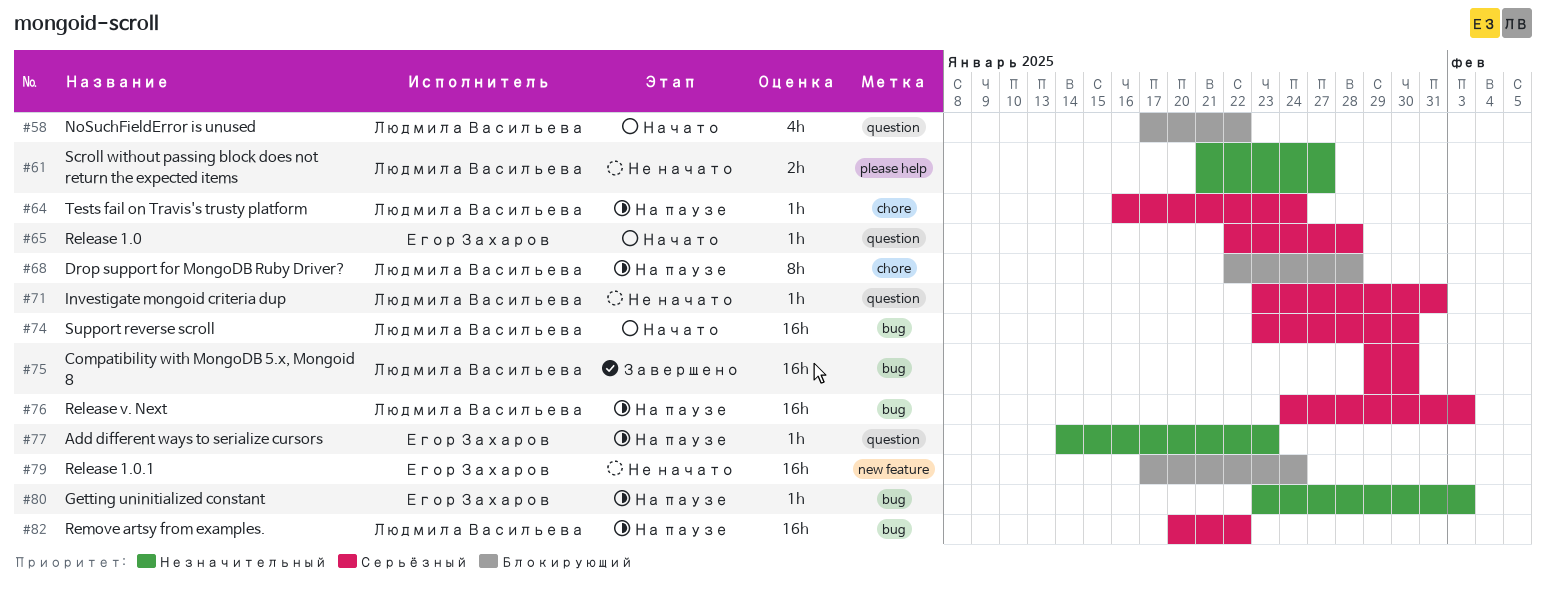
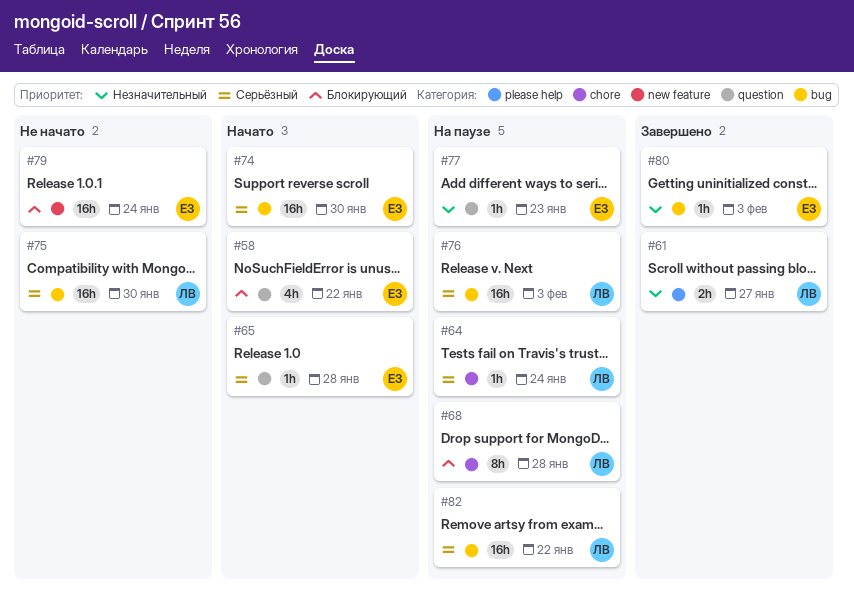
#58, owner: Людмила Васильева -> Егор Захаров
#61, status: Не начато -> Завершено
#71: present -> none
#74, owner: Людмила Васильева -> Егор Захаров
#75, status: Завершено -> Не начато
#80, status: На паузе -> Завершено

